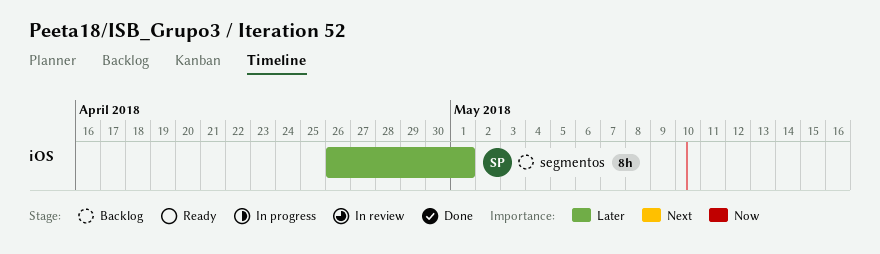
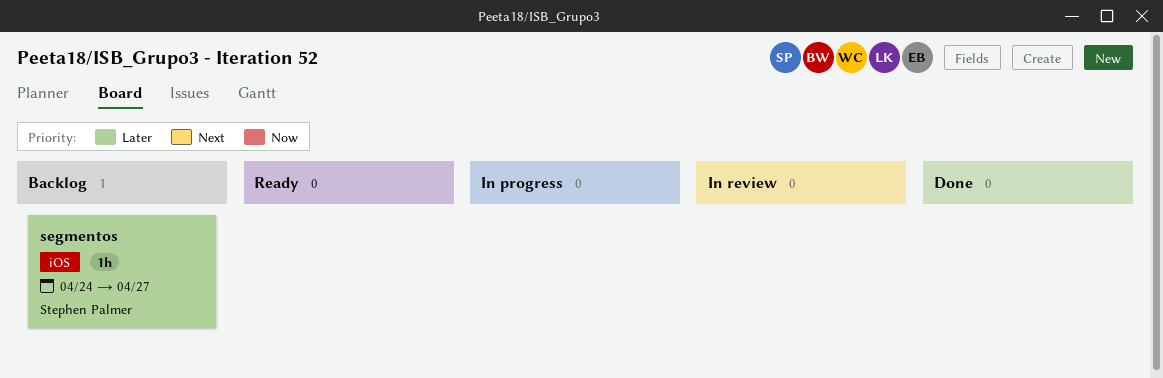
segmentos, estimate: 8h -> 1h
segmentos, start: Apr 26 -> Apr 24
segmentos, due: May 1 -> Apr 27

